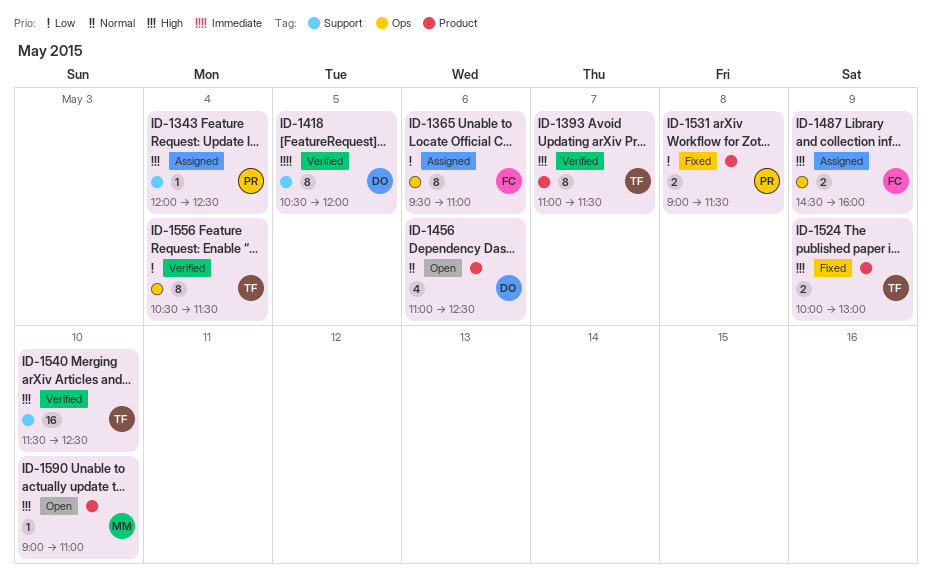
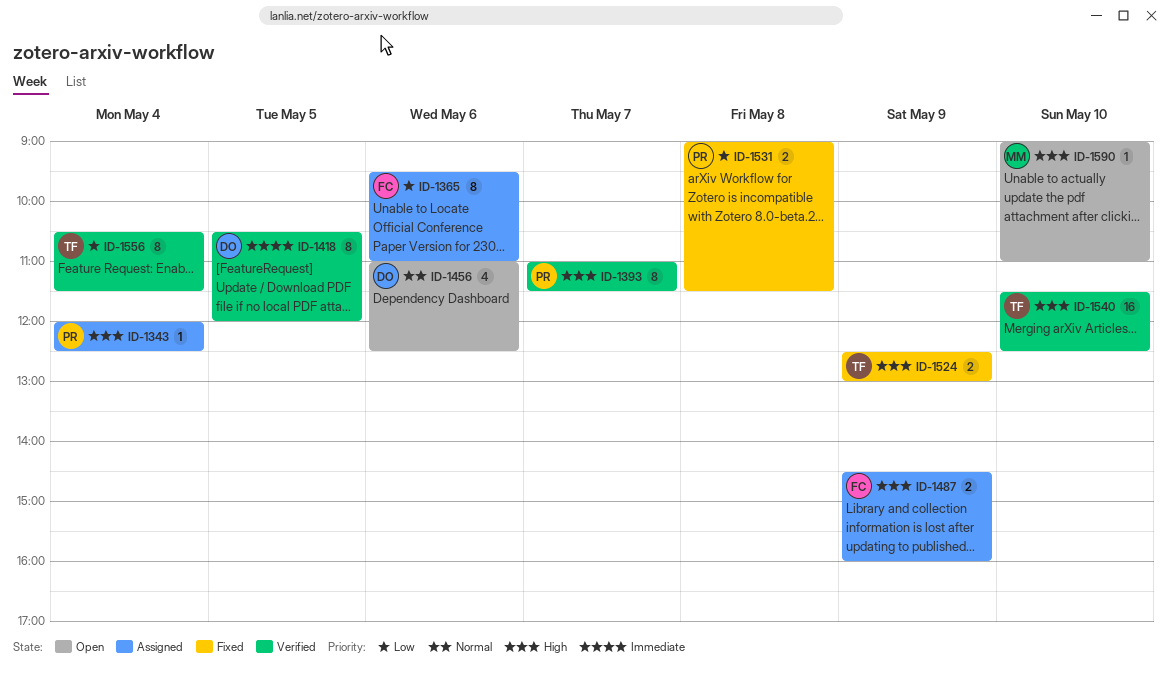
ID-1393, owner: TF -> PR
ID-1524, begins: 10:00 -> 12:30

